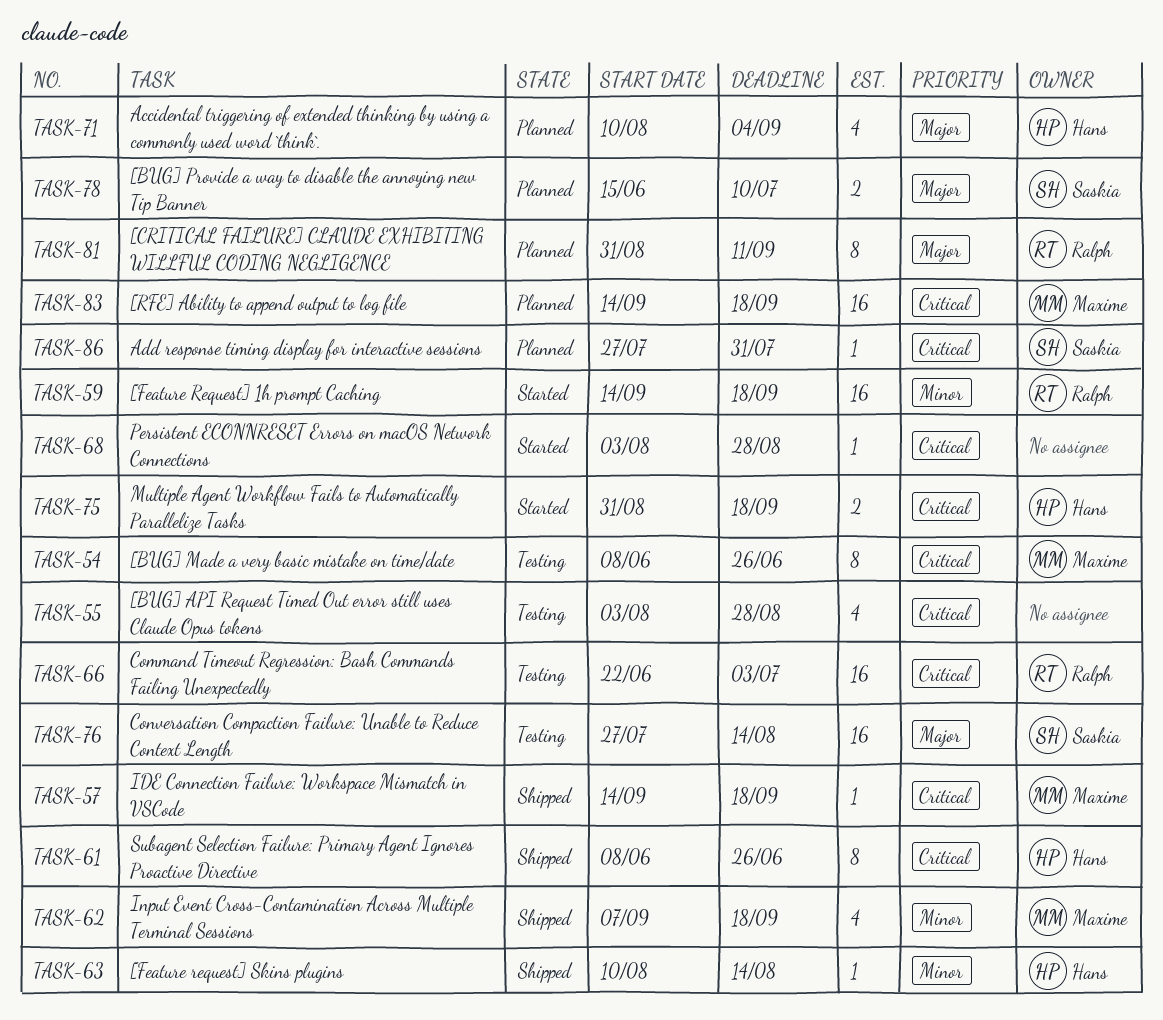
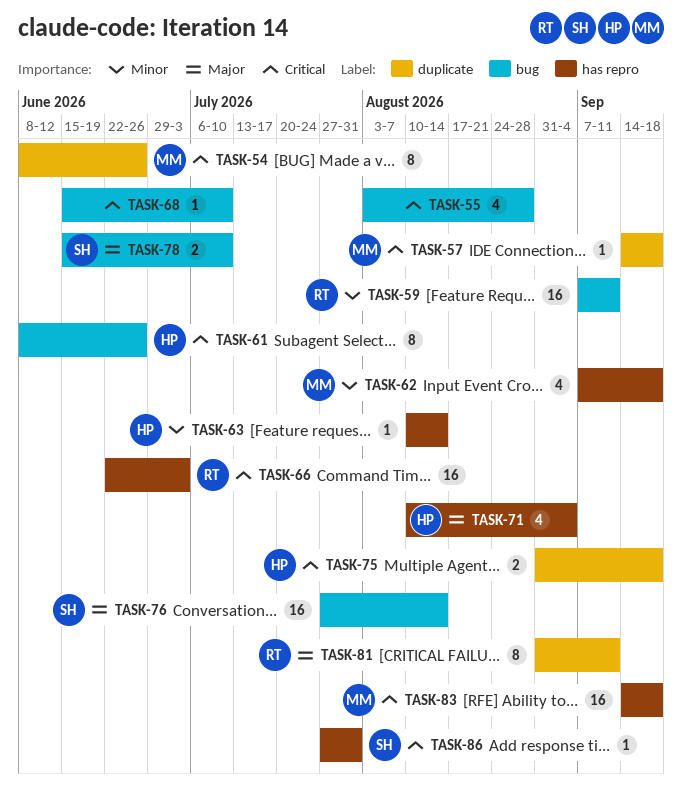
TASK-59, start: Sep 14 -> Sep 7
TASK-59, due: Sep 18 -> Sep 11
TASK-68, start: Aug 3 -> Jun 15
TASK-68, due: Aug 28 -> Jul 10

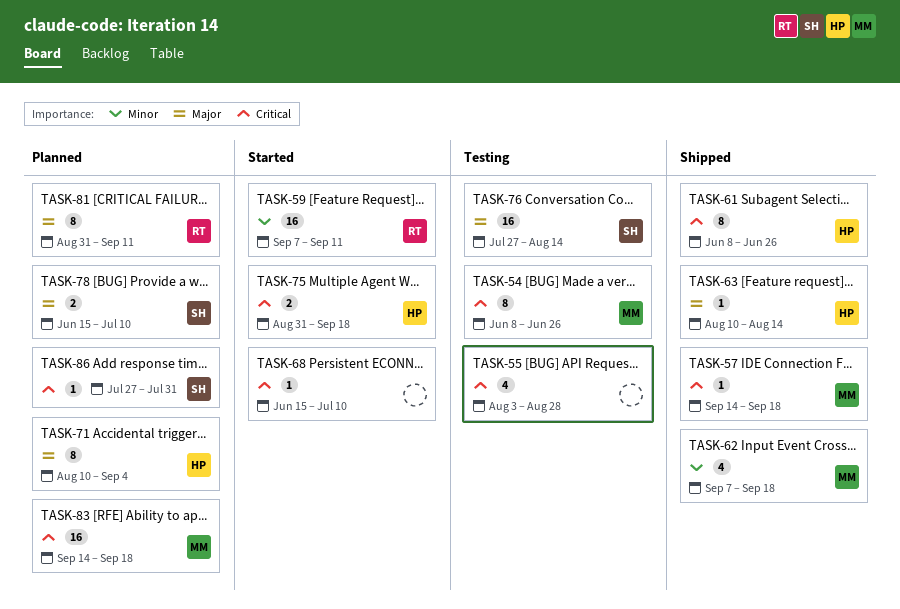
TASK-63, priority: Minor -> Major
TASK-66: present -> none
TASK-71, estimate: 4 -> 8

